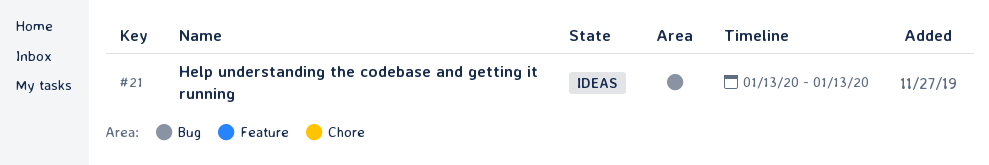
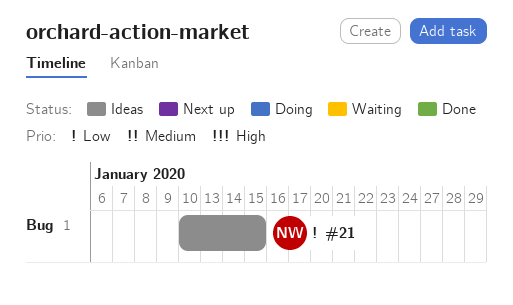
#21, start: Jan 13 -> Jan 10
#21, due: Jan 13 -> Jan 15

